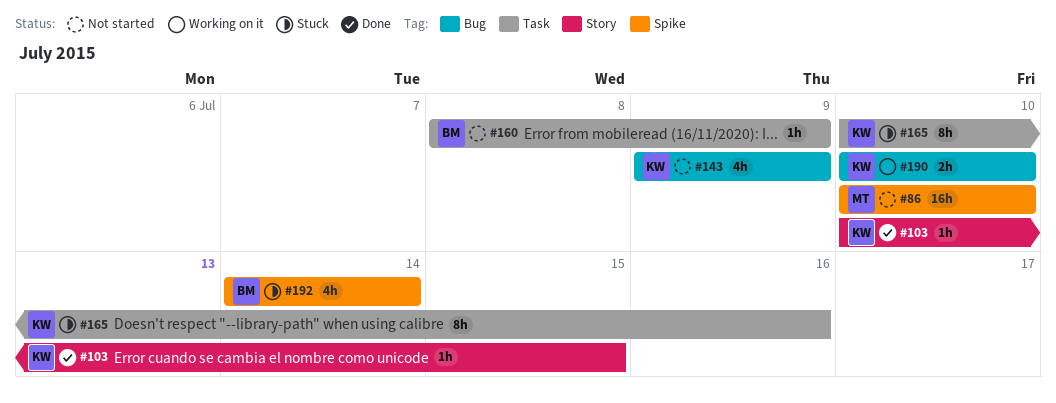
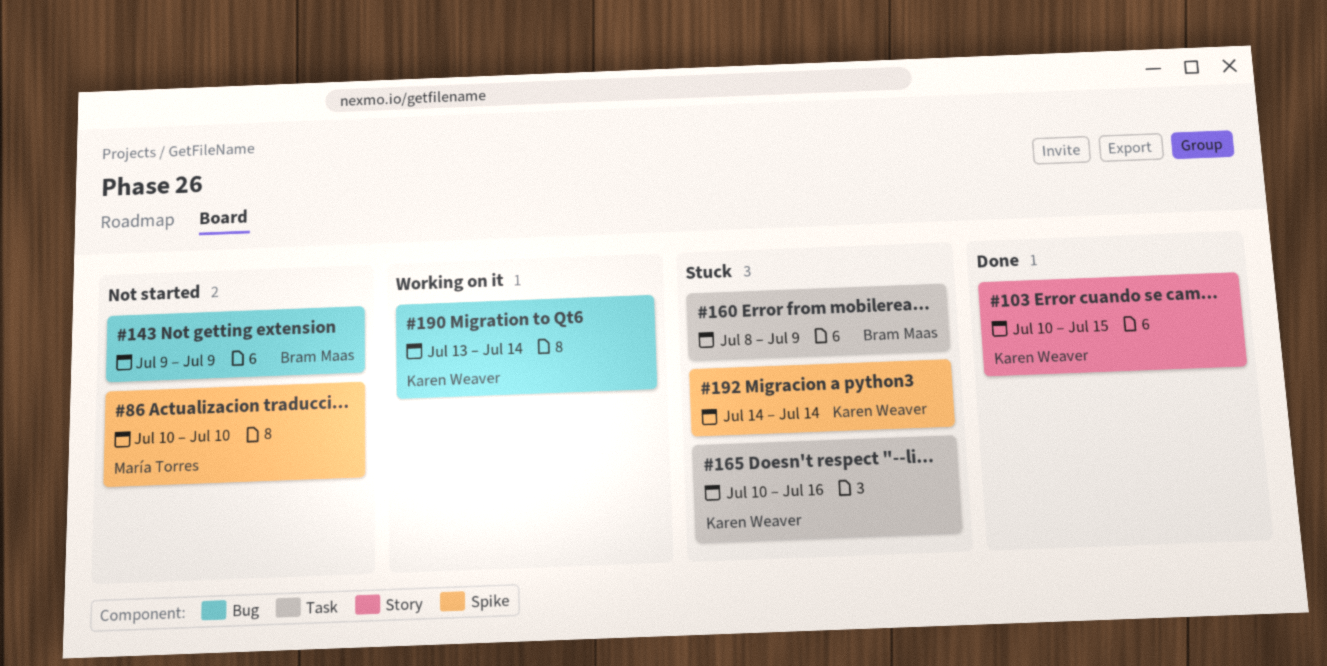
#143, owner: Karen Weaver -> Bram Maas
#160, status: Not started -> Stuck
#190, start: Jul 10 -> Jul 13
#190, due: Jul 10 -> Jul 14
#192, owner: Bram Maas -> Karen Weaver

